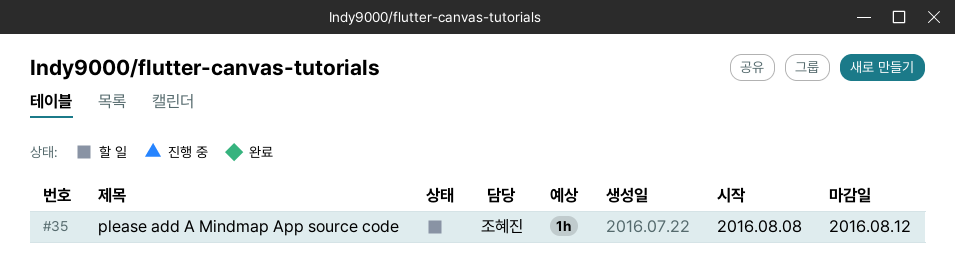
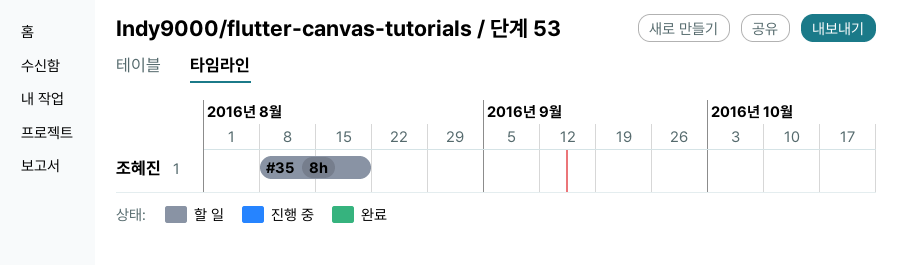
#35, estimate: 1h -> 8h
#35, due: Aug 12 -> Aug 19

